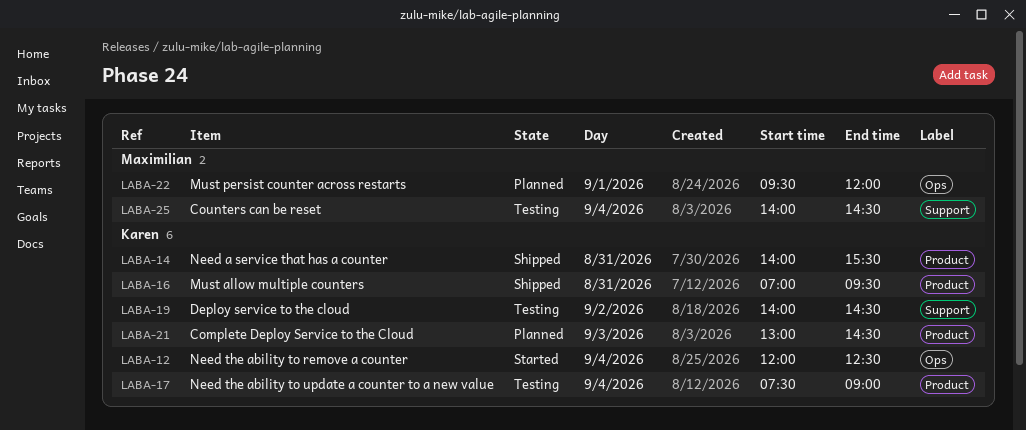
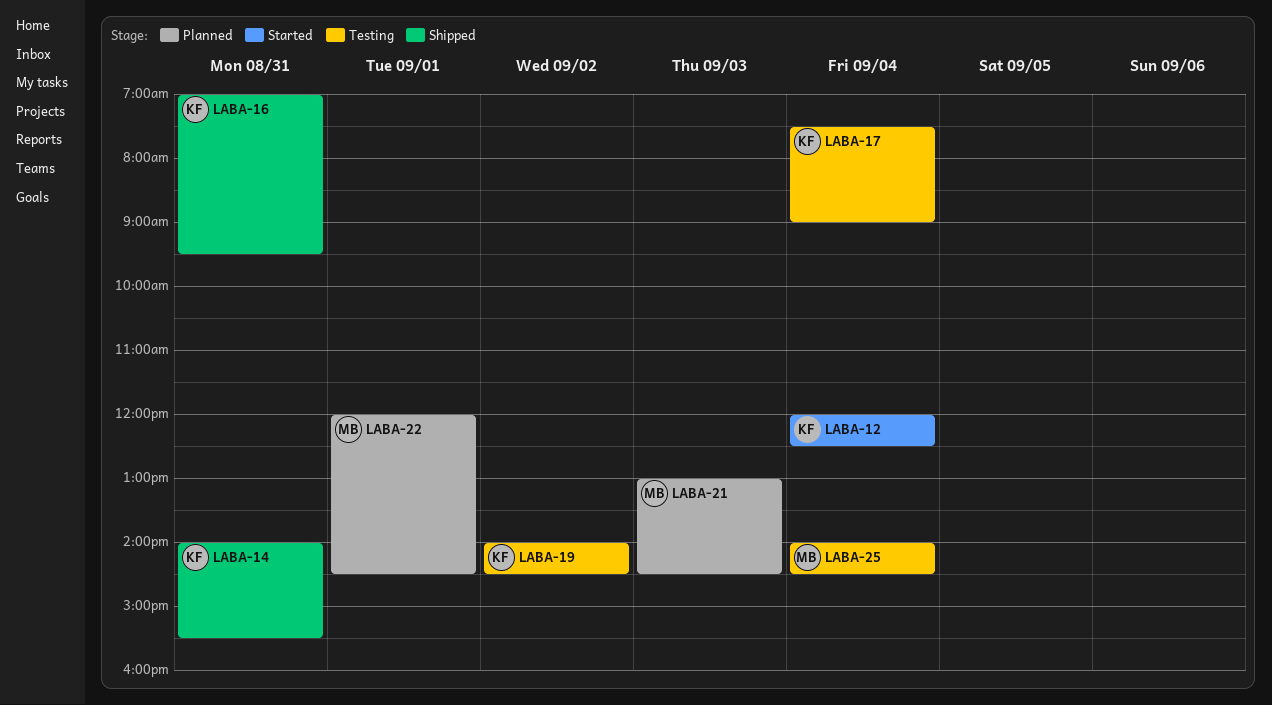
LABA-21, owner: Karen -> Maximilian
LABA-22, begins: 09:30 -> 12:00
LABA-22, ends: 12:00 -> 14:30

